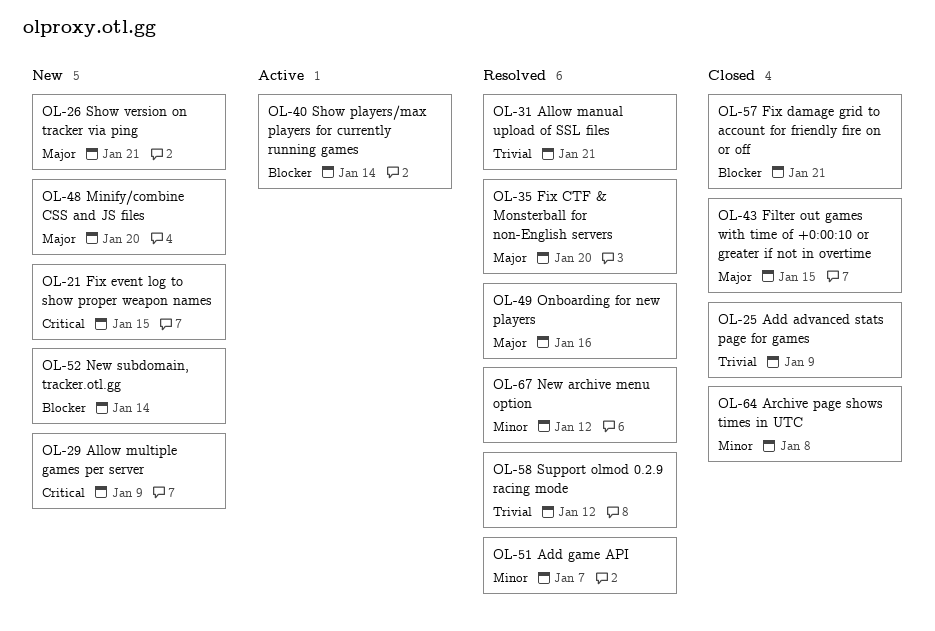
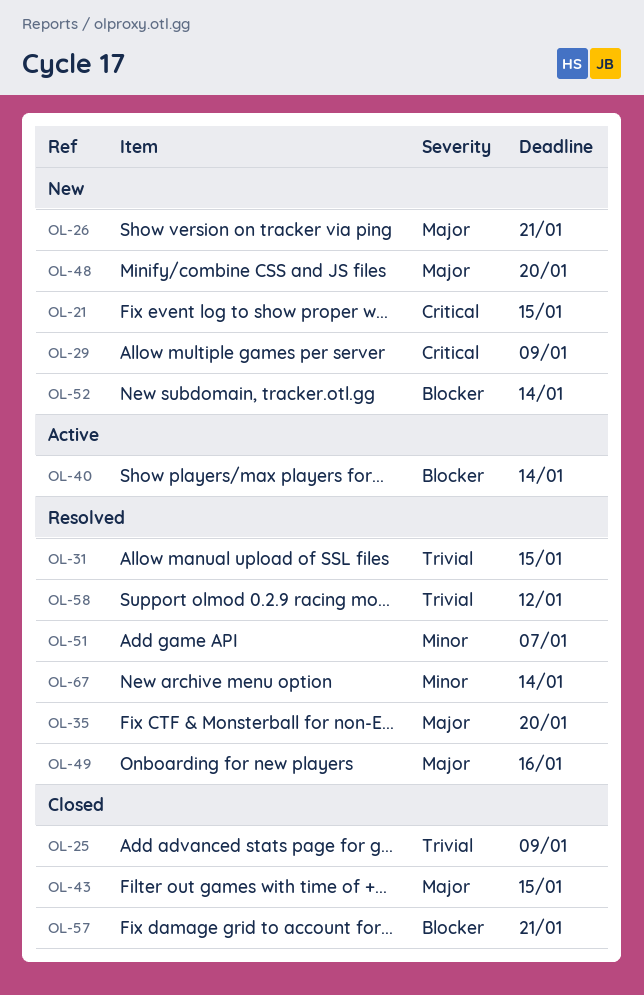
OL-31, due: Jan 21 -> Jan 15
OL-64: present -> none
OL-67, due: Jan 12 -> Jan 14

